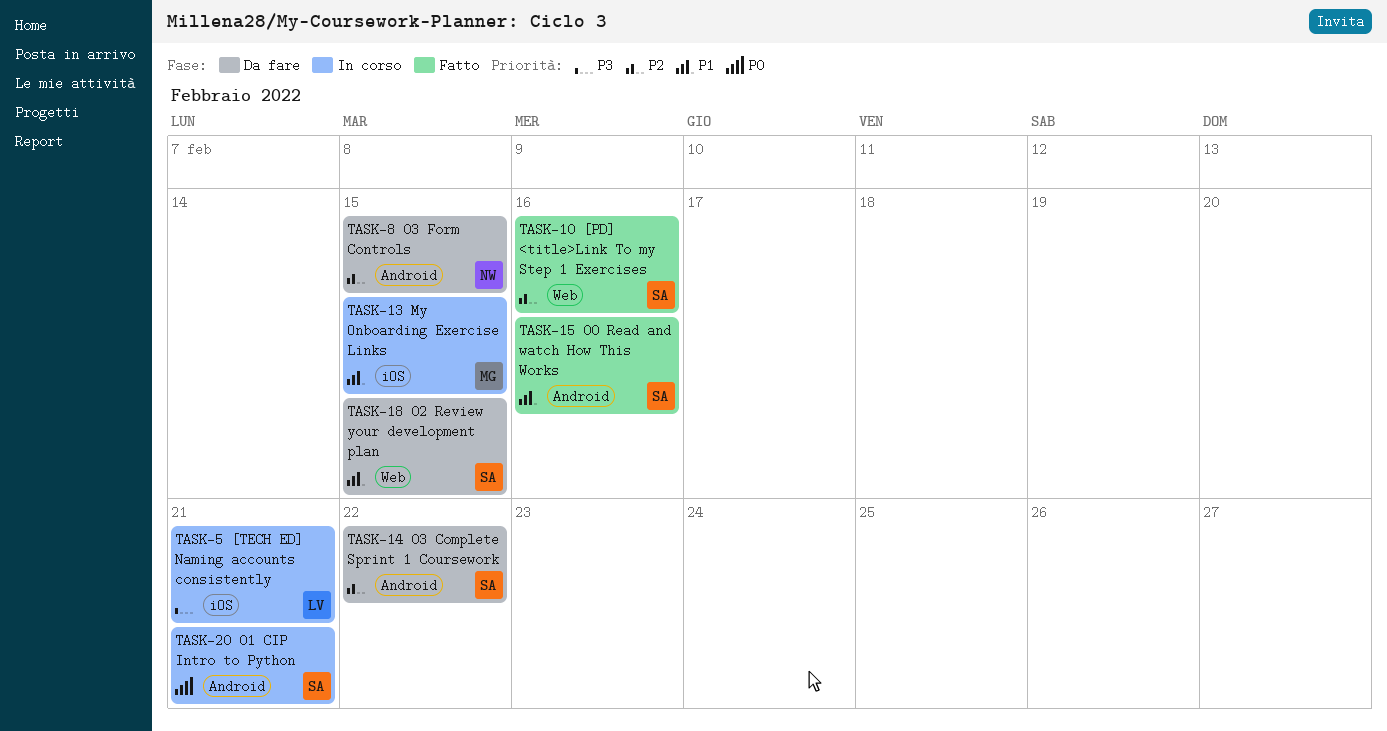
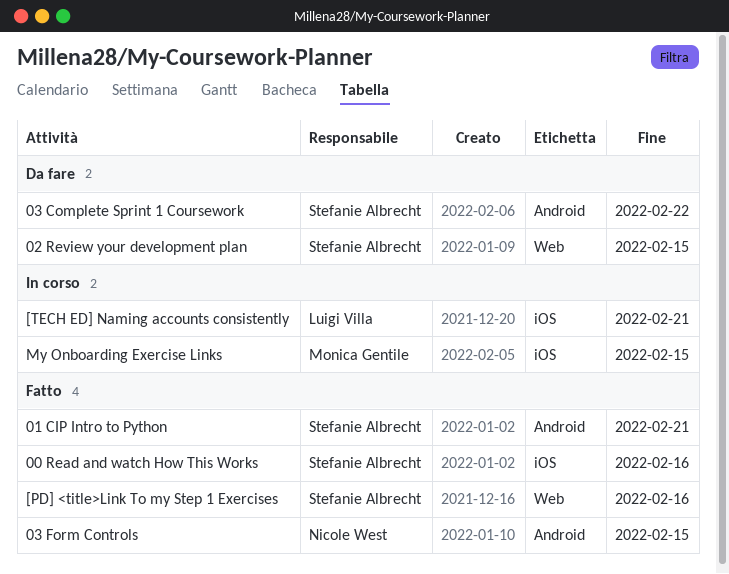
00 Read and watch How This Works, label: Android -> iOS
01 CIP Intro to Python, status: In corso -> Fatto
03 Form Controls, status: Da fare -> Fatto

